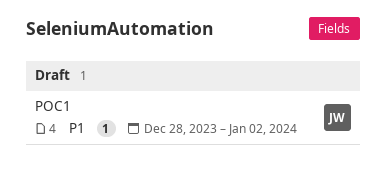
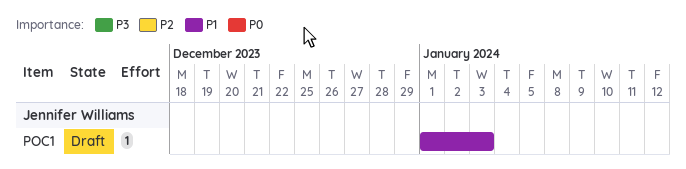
POC1, start: Dec 28 -> Jan 1
POC1, due: Jan 2 -> Jan 3

